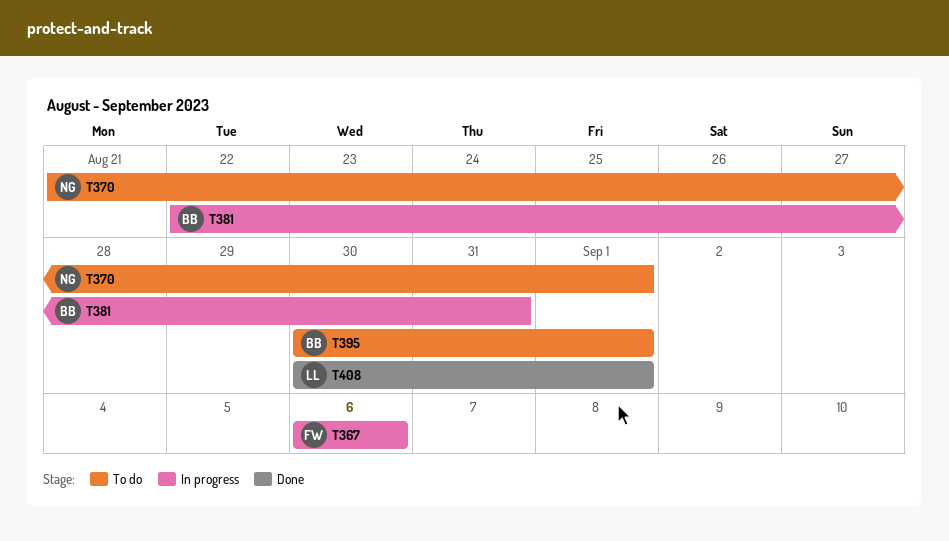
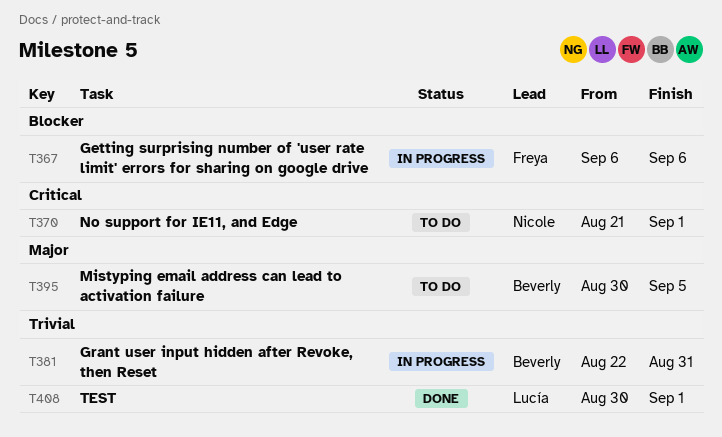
T395, due: Sep 1 -> Sep 5

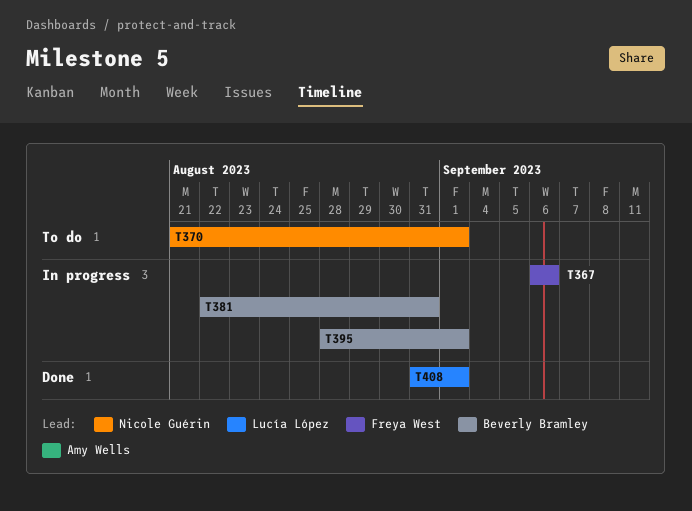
T395, status: To do -> In progress
T395, start: Aug 30 -> Aug 28
T395, due: Sep 5 -> Sep 1
T408, start: Aug 30 -> Aug 31

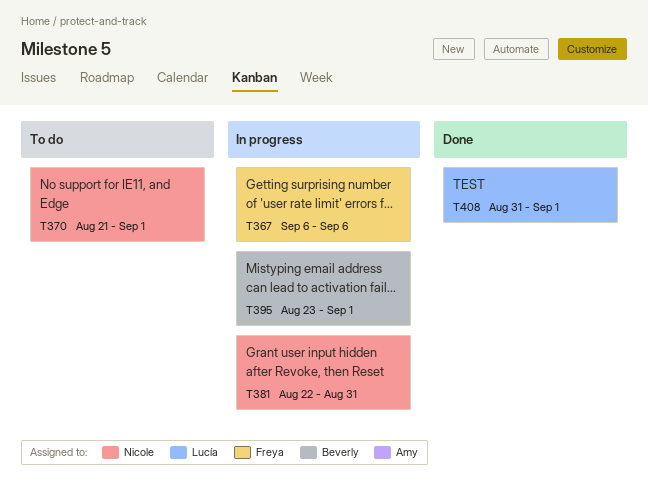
T381, owner: Beverly Bramley -> Nicole Guérin
T395, start: Aug 28 -> Aug 23

